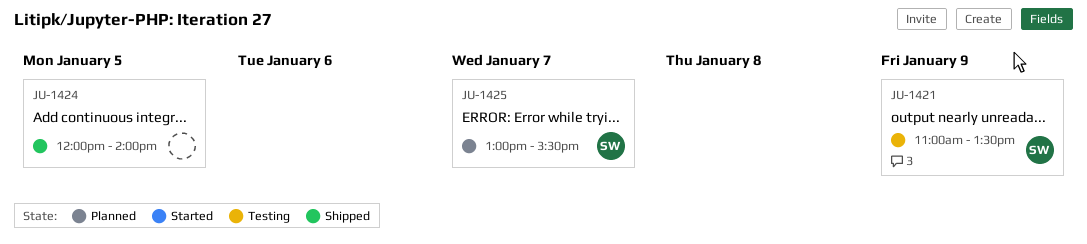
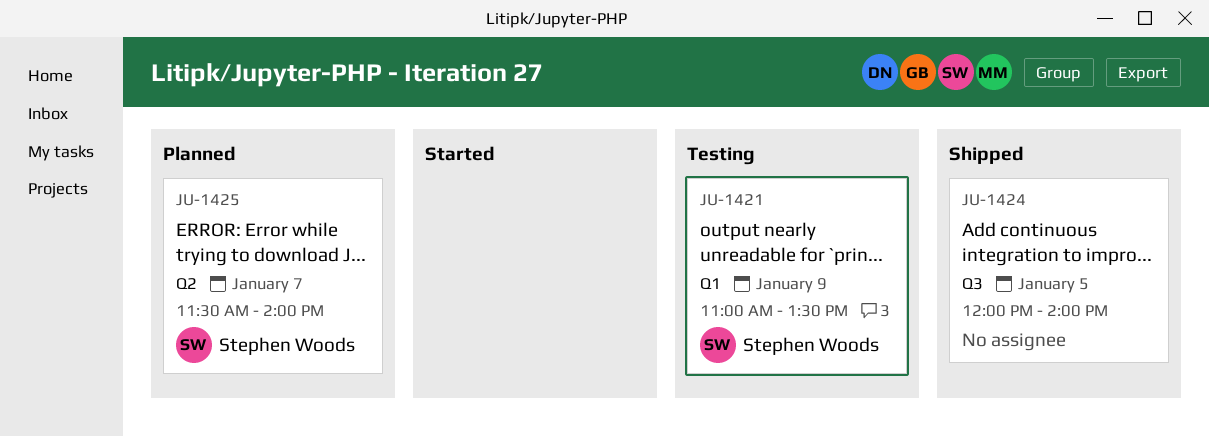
JU-1425, begins: 13:00 -> 11:30
JU-1425, ends: 15:30 -> 14:00

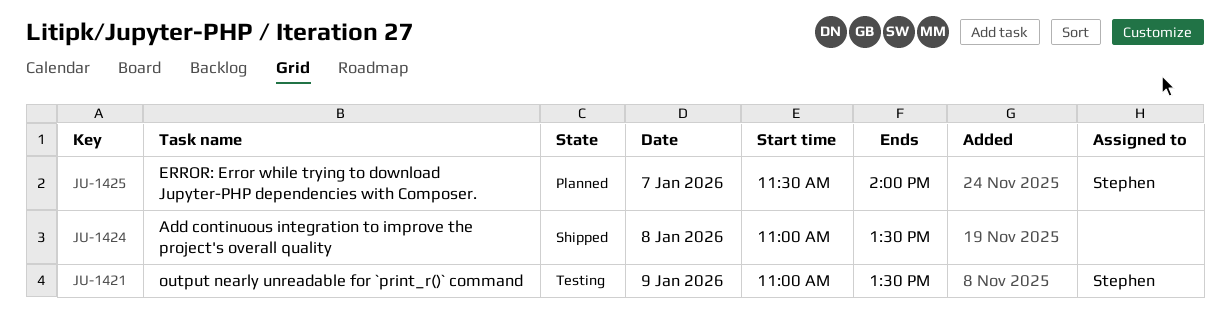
JU-1424, day: Jan 5 -> Jan 8
JU-1424, begins: 12:00 -> 11:00
JU-1424, ends: 14:00 -> 13:30

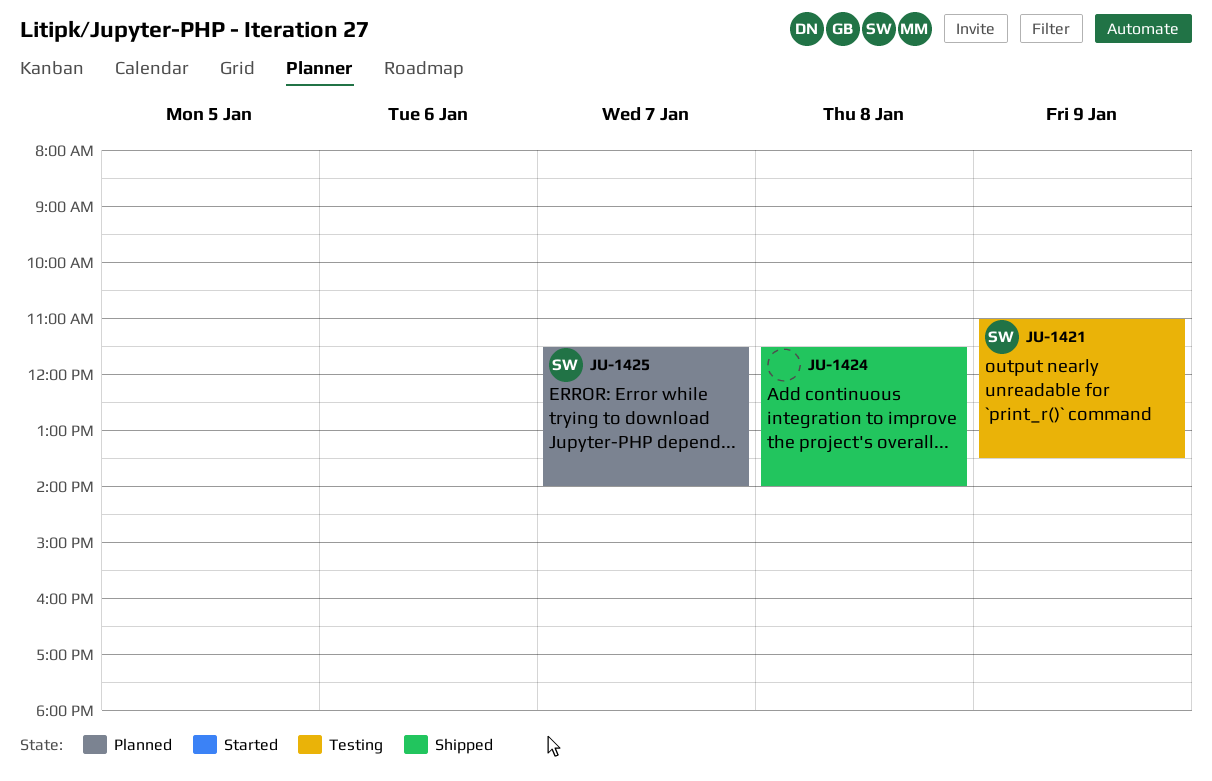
JU-1424, begins: 11:00 -> 11:30
JU-1424, ends: 13:30 -> 14:00

